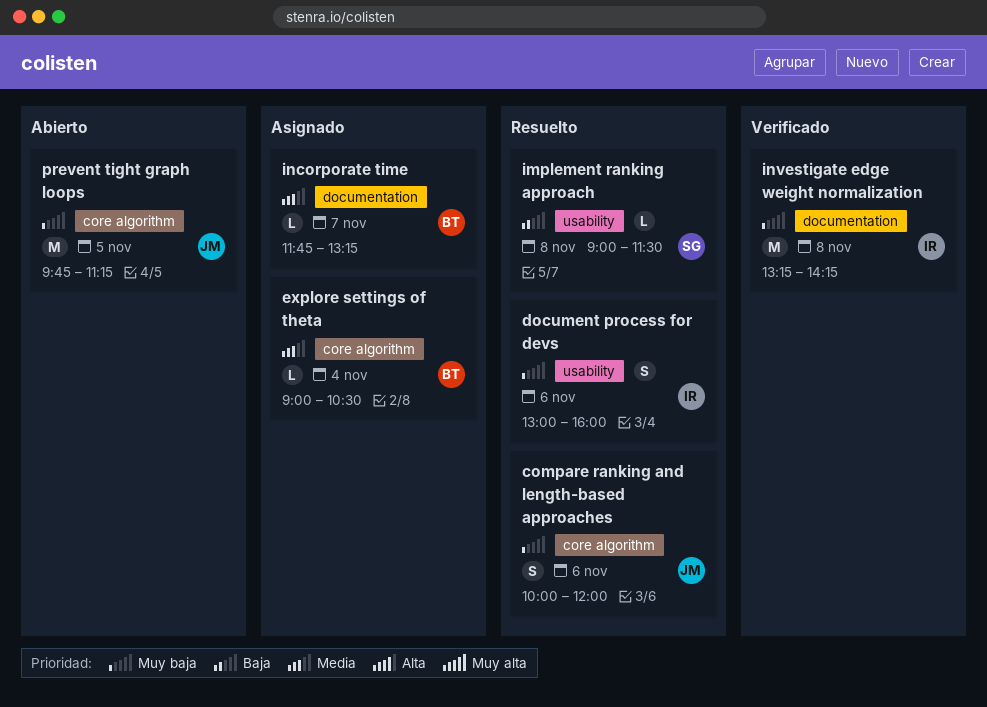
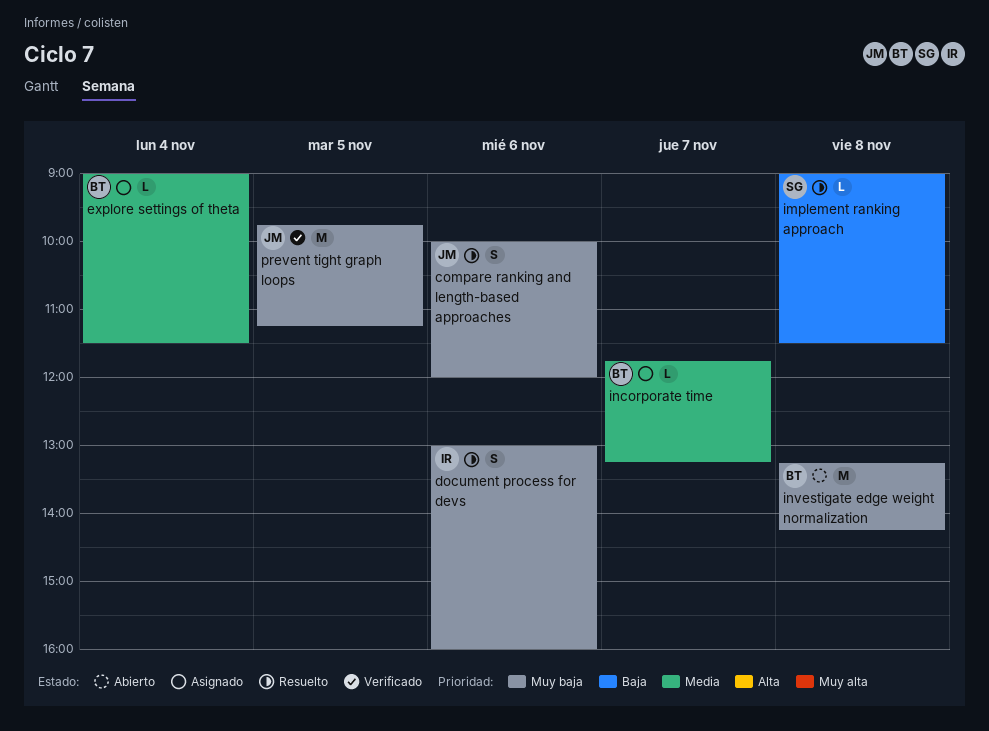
explore settings of theta, ends: 10:30 -> 11:30
investigate edge weight normalization, status: Verificado -> Abierto
investigate edge weight normalization, owner: IR -> BT
prevent tight graph loops, status: Abierto -> Verificado

